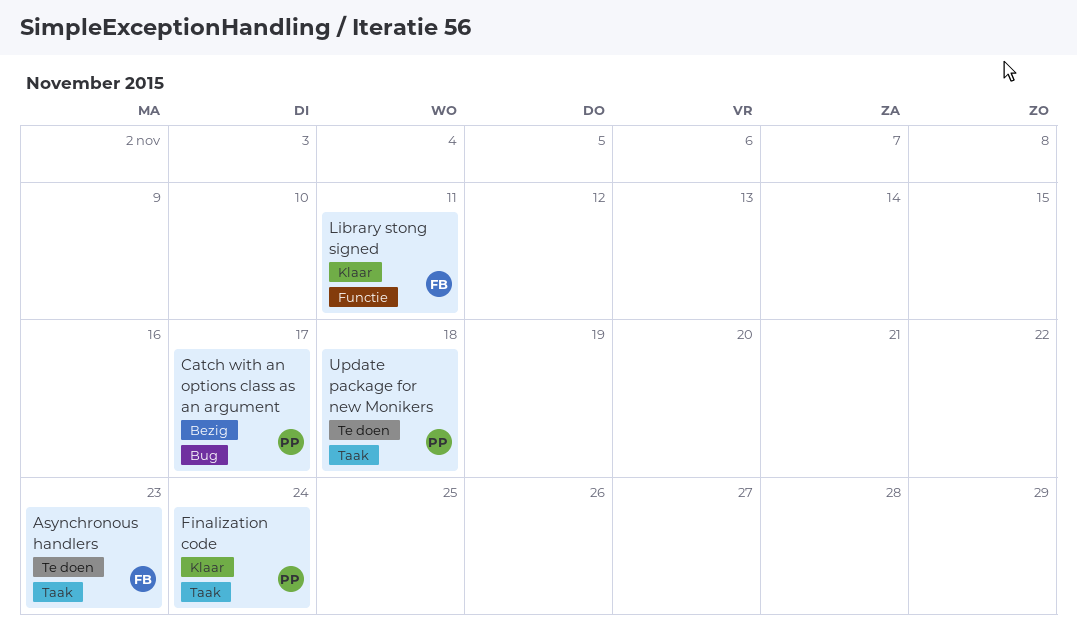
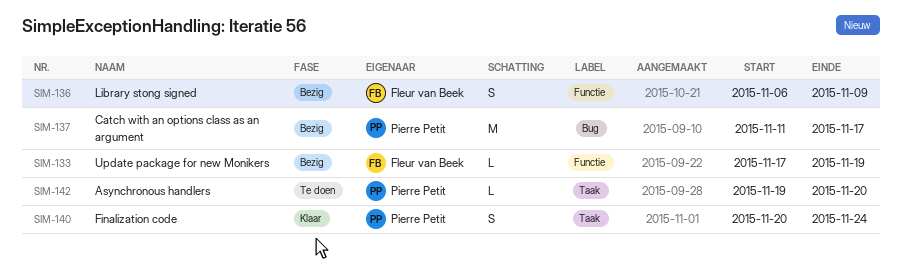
Asynchronous handlers, owner: Fleur van Beek -> Pierre Petit
Asynchronous handlers, due: Nov 23 -> Nov 20
Library stong signed, status: Klaar -> Bezig
Library stong signed, due: Nov 11 -> Nov 9
Update package for new Monikers, status: Te doen -> Bezig
Update package for new Monikers, owner: Pierre Petit -> Fleur van Beek
Update package for new Monikers, label: Taak -> Functie
Update package for new Monikers, due: Nov 18 -> Nov 19

